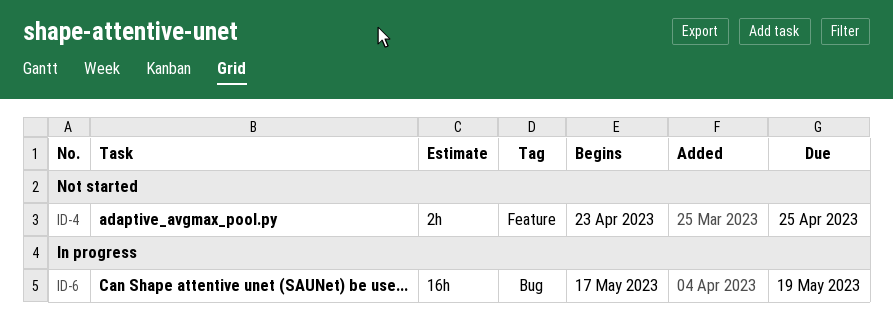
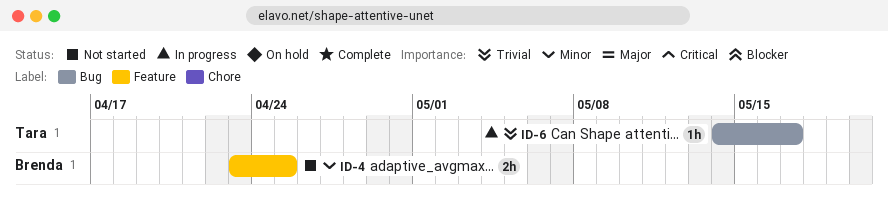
ID-6, estimate: 16h -> 1h
ID-6, start: May 17 -> May 14
ID-6, due: May 19 -> May 17

